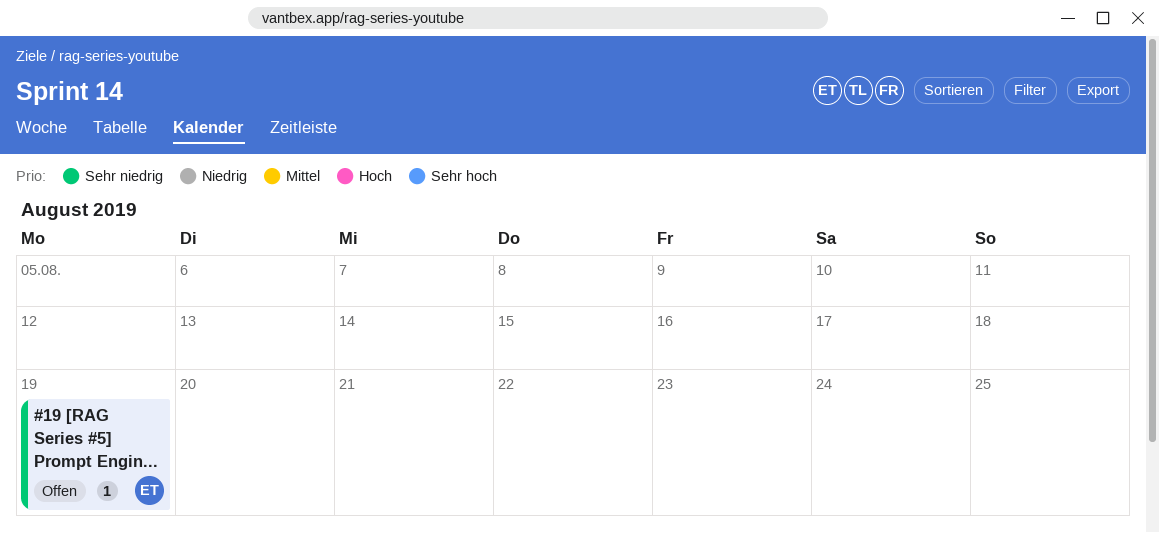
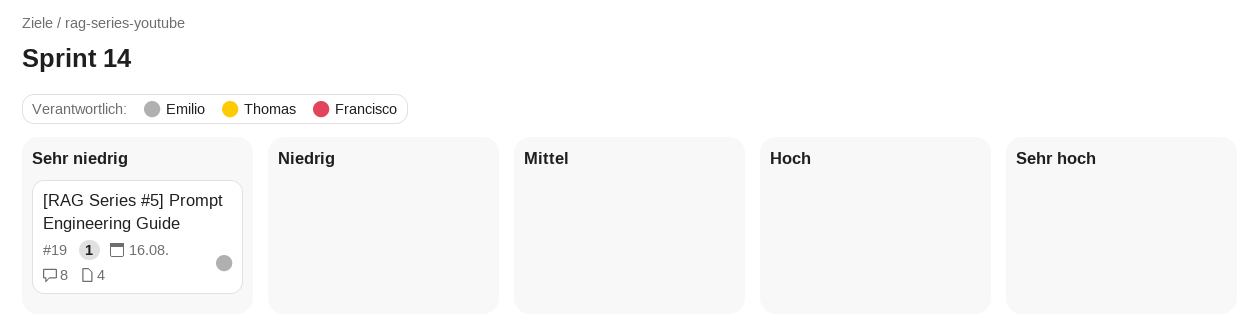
#19, due: Aug 19 -> Aug 16

